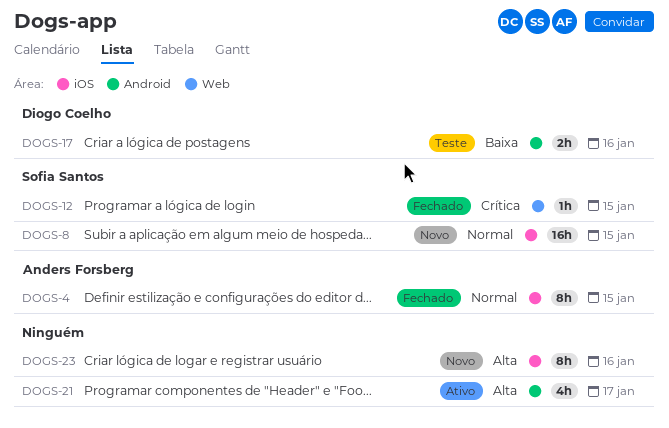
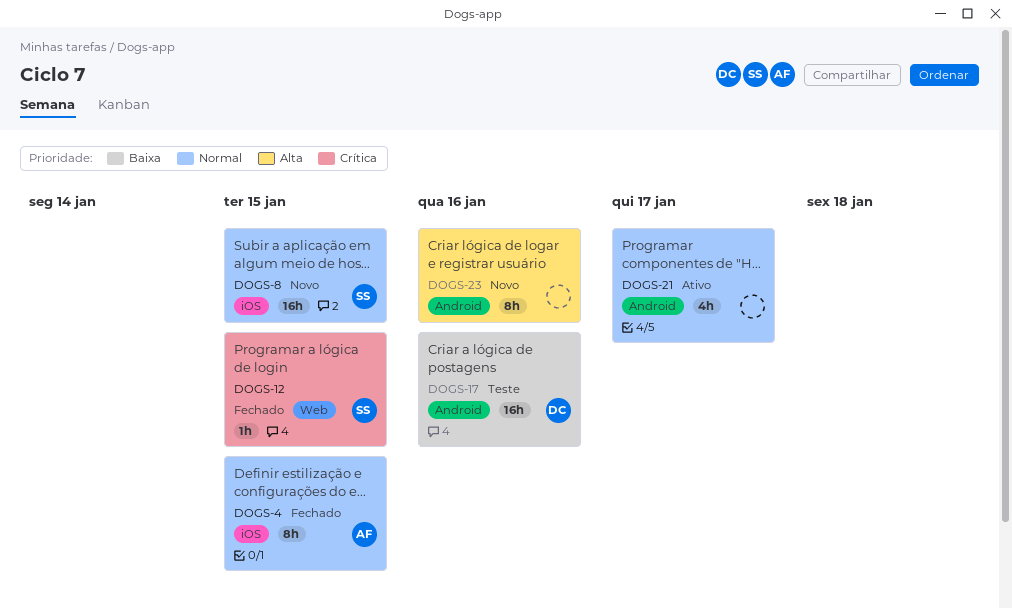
DOGS-17, estimate: 2h -> 16h
DOGS-21, priority: Alta -> Normal
DOGS-23, label: iOS -> Android

